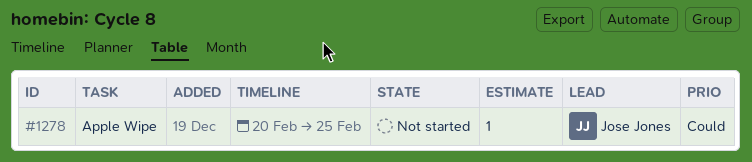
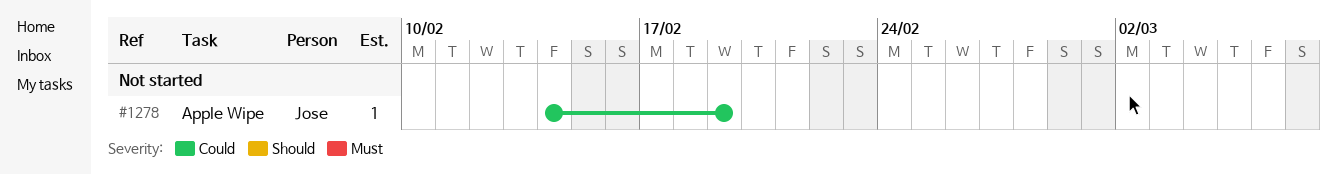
#1278, start: Feb 20 -> Feb 14
#1278, due: Feb 25 -> Feb 19

